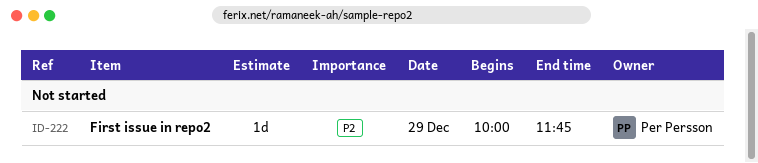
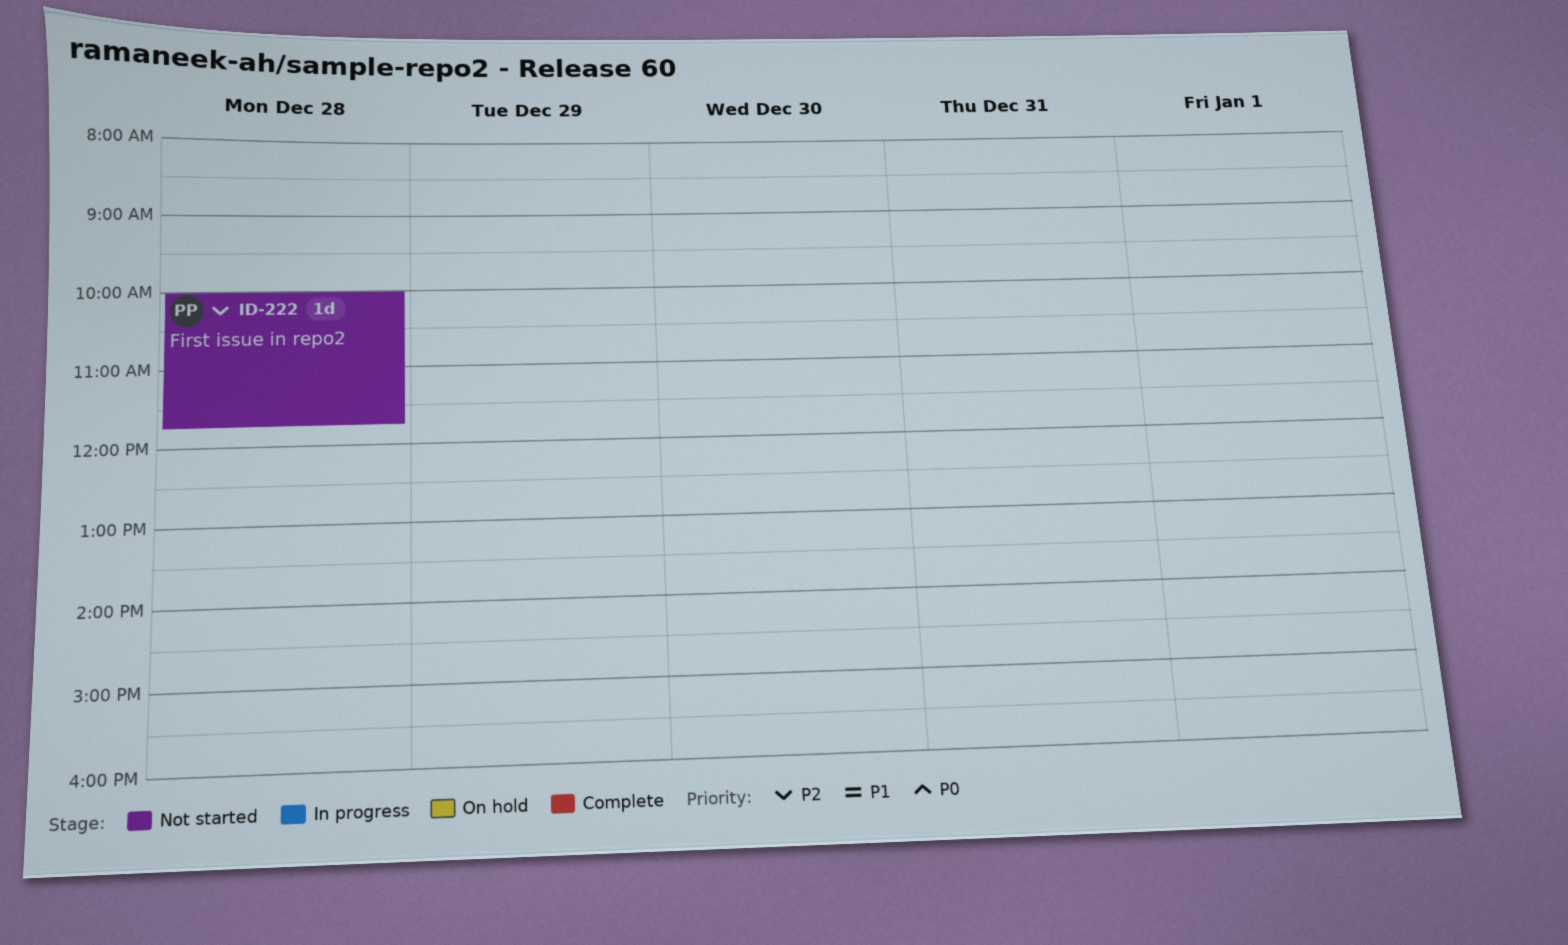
ID-222, day: Dec 29 -> Dec 28

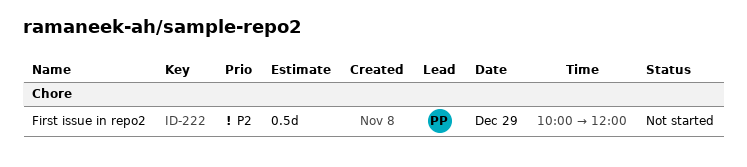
ID-222, estimate: 1d -> 0.5d
ID-222, day: Dec 28 -> Dec 29
ID-222, ends: 11:45 -> 12:00

